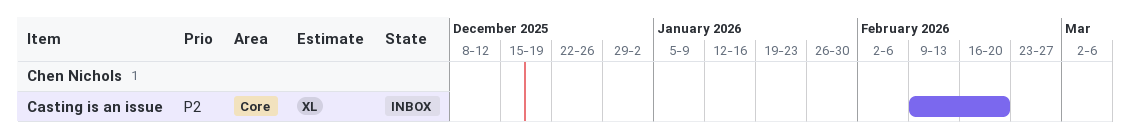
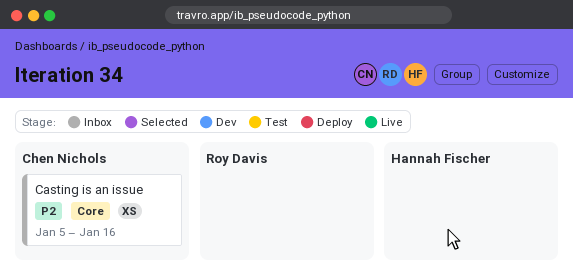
Casting is an issue, estimate: XL -> XS
Casting is an issue, start: Feb 9 -> Jan 5
Casting is an issue, due: Feb 20 -> Jan 16

